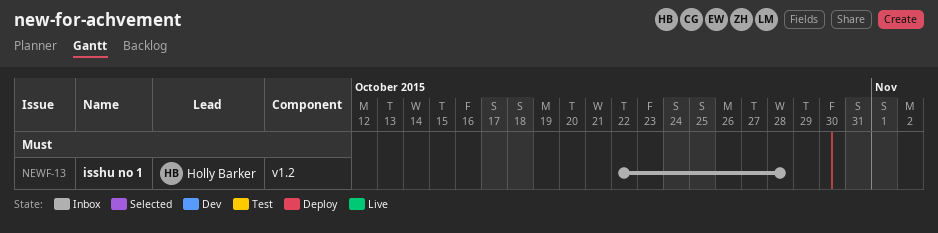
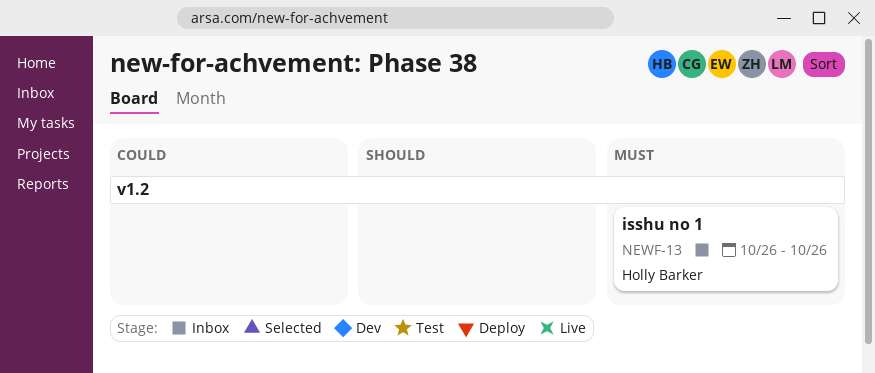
NEWF-13, start: Oct 22 -> Oct 26
NEWF-13, due: Oct 28 -> Oct 26

